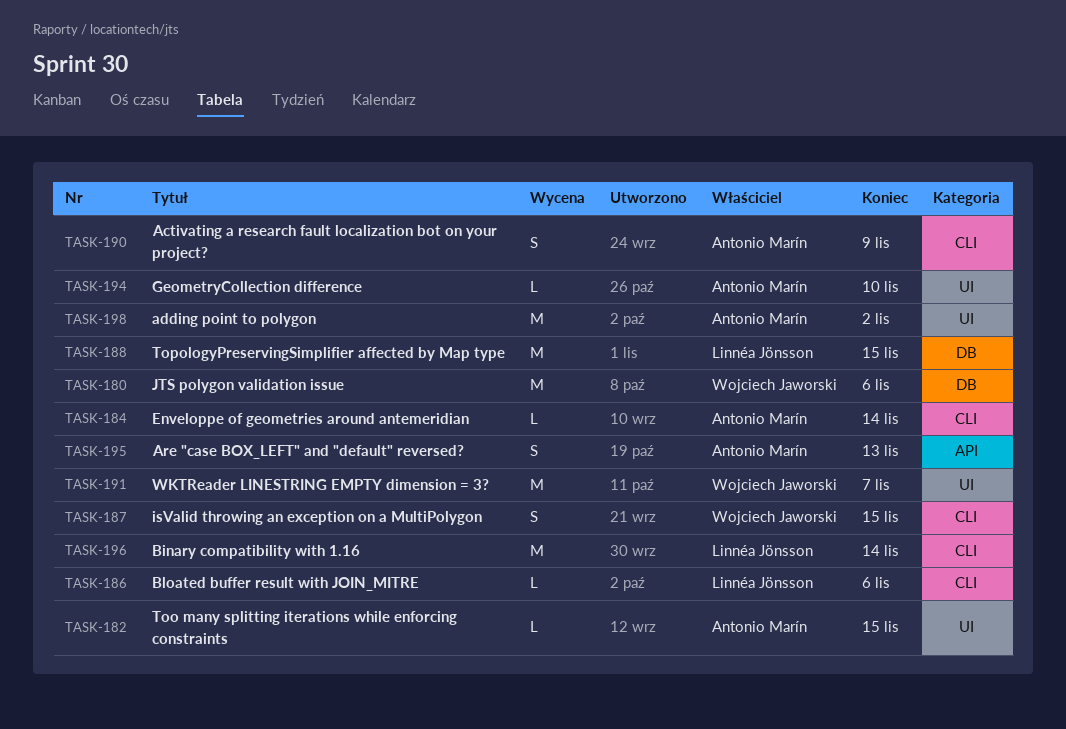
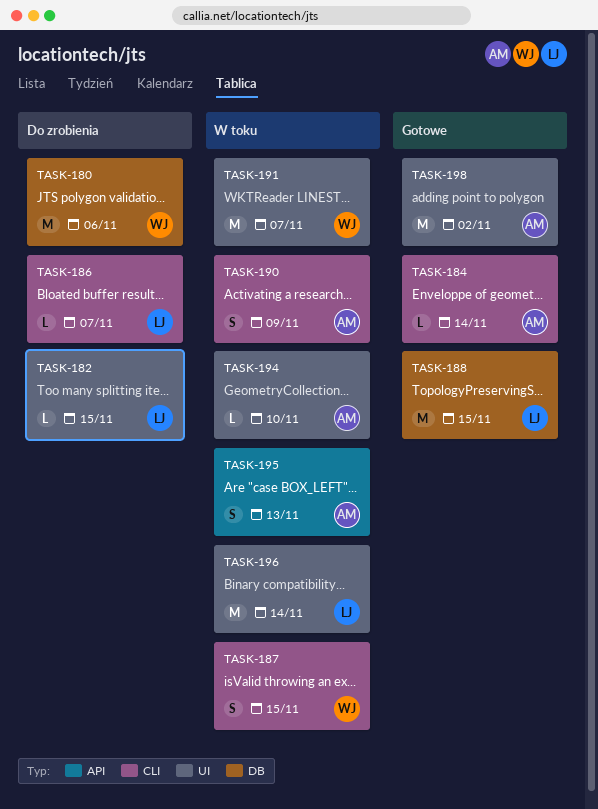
TASK-182, owner: Antonio Marín -> Linnéa Jönsson
TASK-186, due: Nov 6 -> Nov 7
TASK-196, label: CLI -> UI

